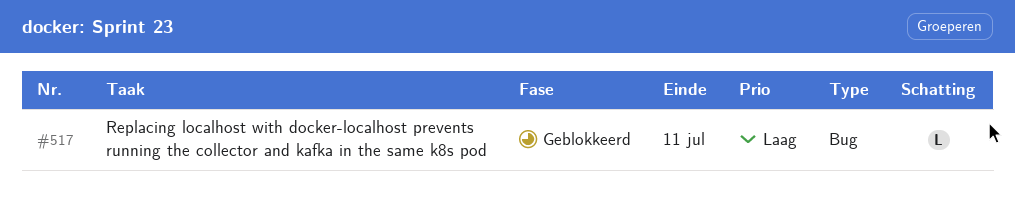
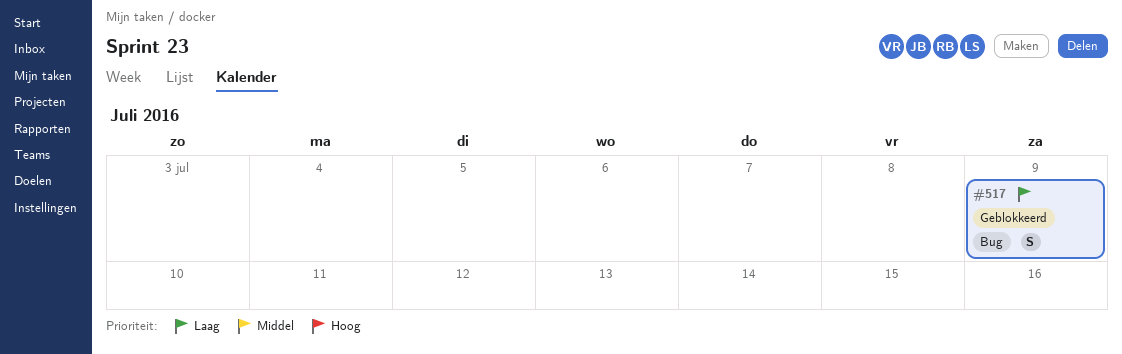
#517, estimate: L -> S
#517, due: Jul 11 -> Jul 9

